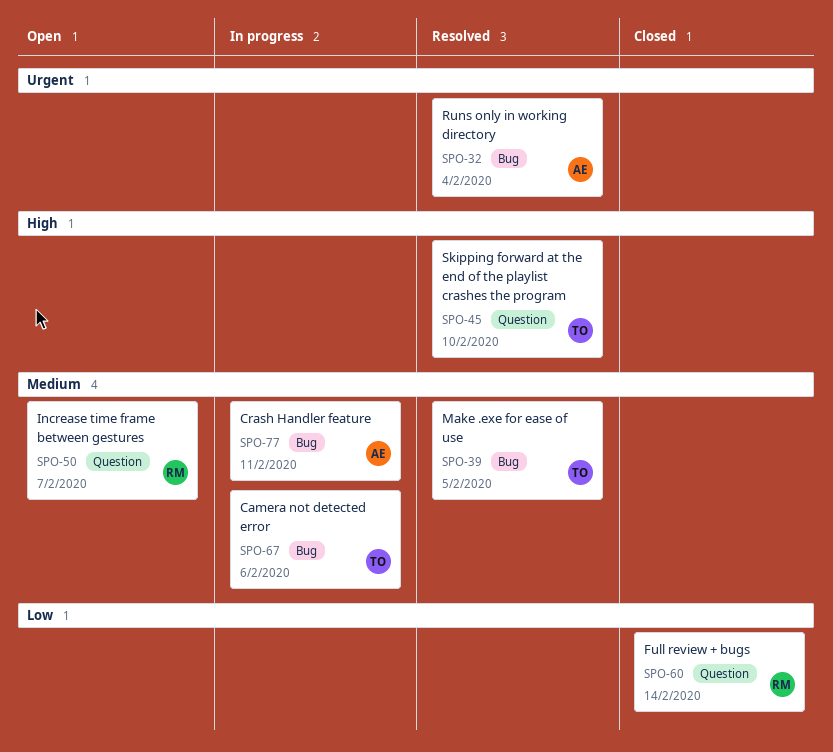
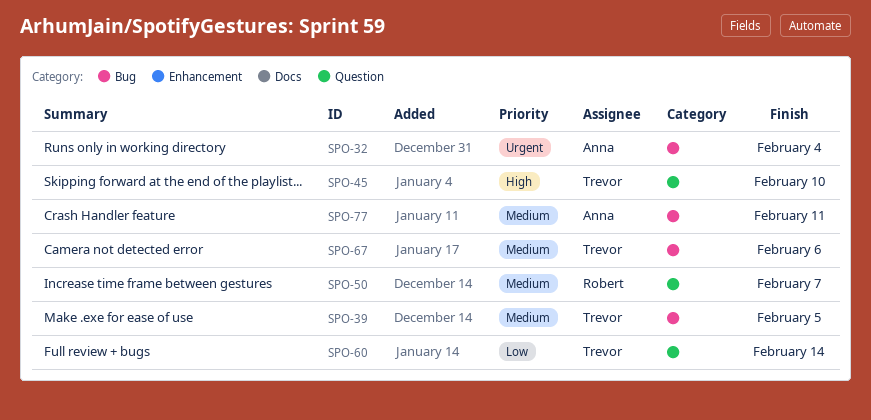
SPO-60, owner: Robert -> Trevor

